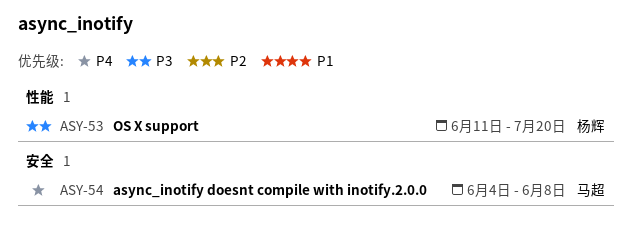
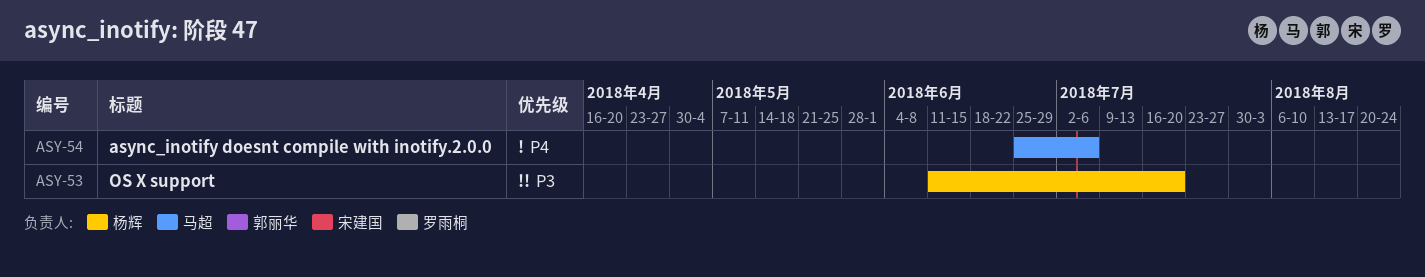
ASY-54, start: Jun 4 -> Jun 25
ASY-54, due: Jun 8 -> Jul 6

